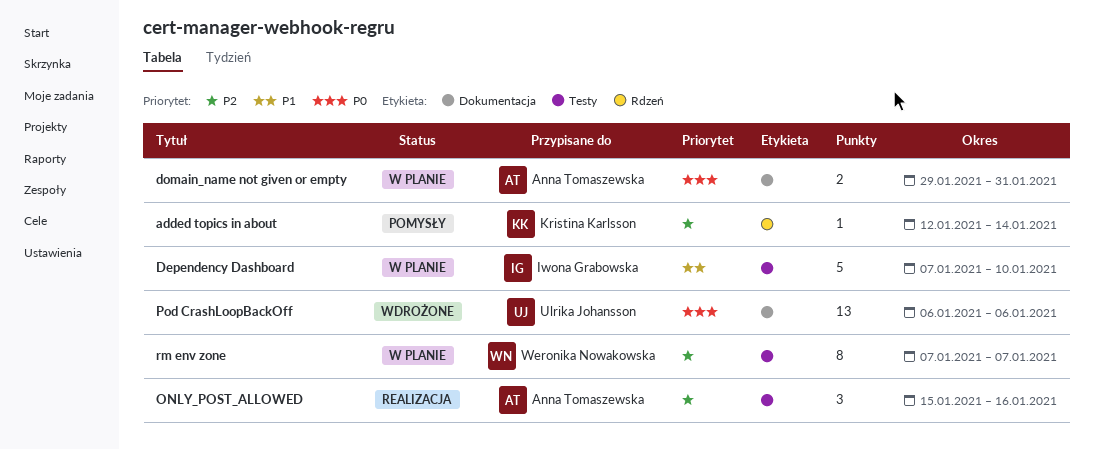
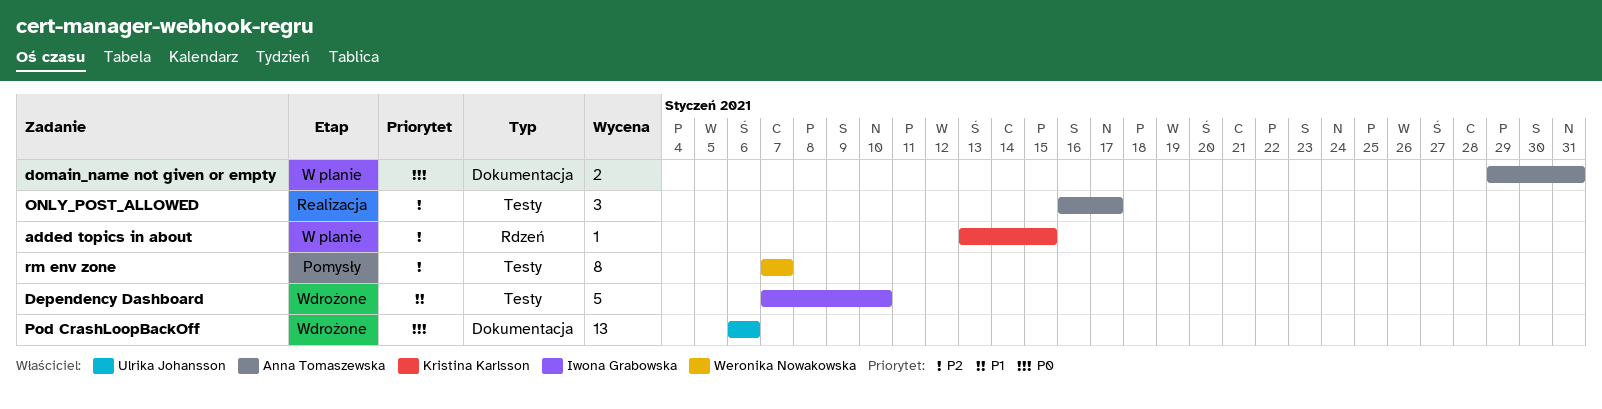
added topics in about, status: Pomysły -> W planie
added topics in about, start: Jan 12 -> Jan 13
added topics in about, due: Jan 14 -> Jan 15
Dependency Dashboard, status: W planie -> Wdrożone
ONLY_POST_ALLOWED, start: Jan 15 -> Jan 16
ONLY_POST_ALLOWED, due: Jan 16 -> Jan 17
rm env zone, status: W planie -> Pomysły

